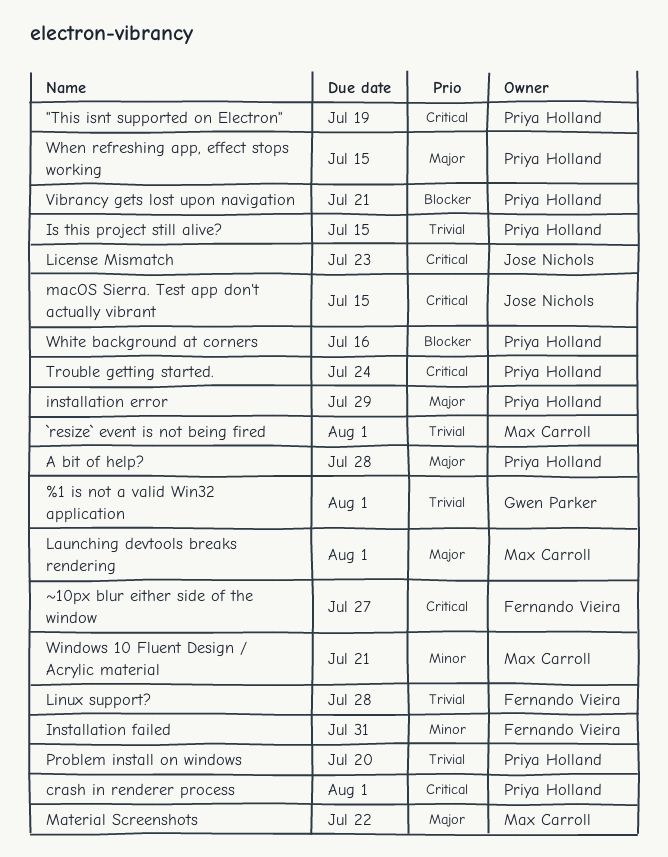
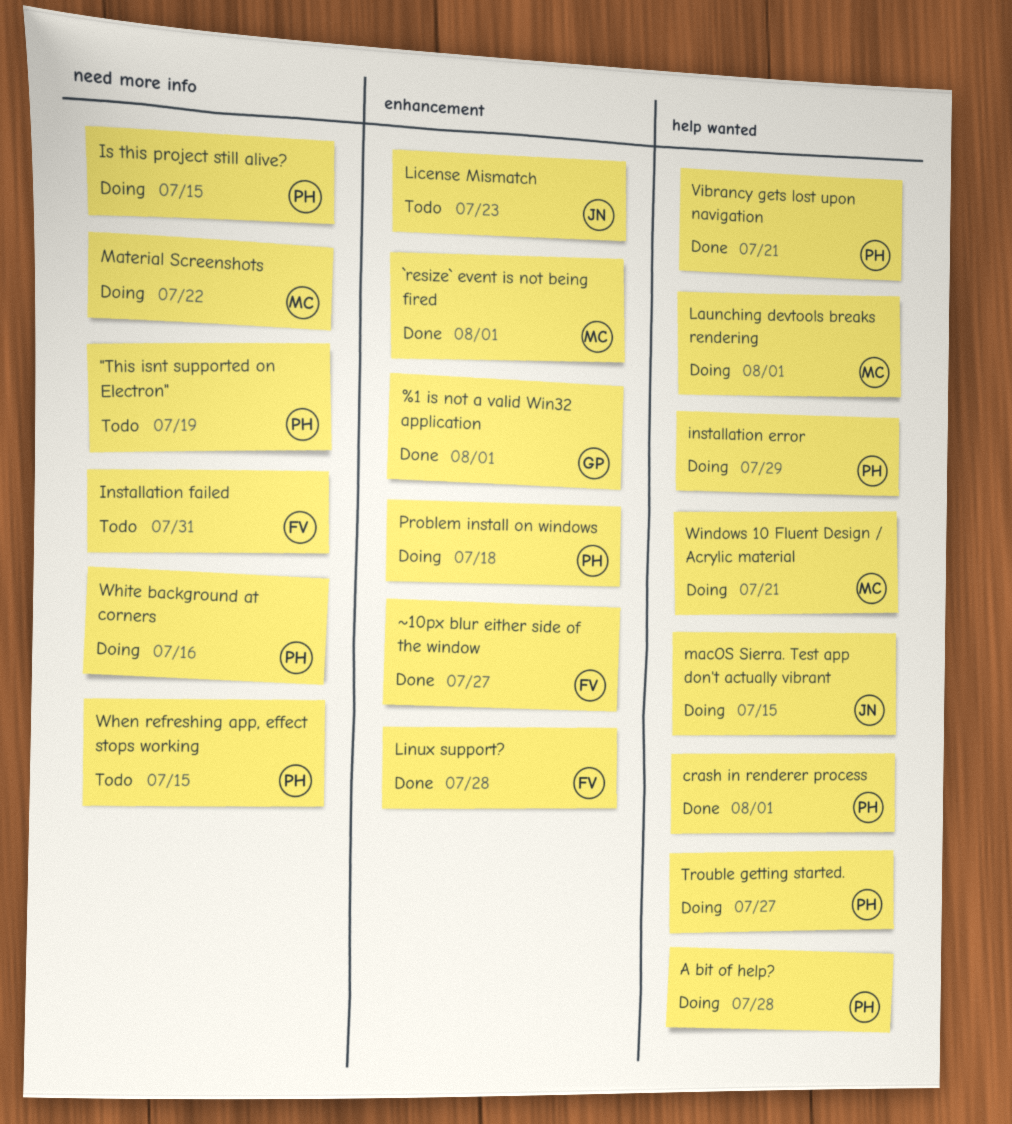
Problem install on windows, due: Jul 20 -> Jul 18
Trouble getting started., due: Jul 24 -> Jul 27

